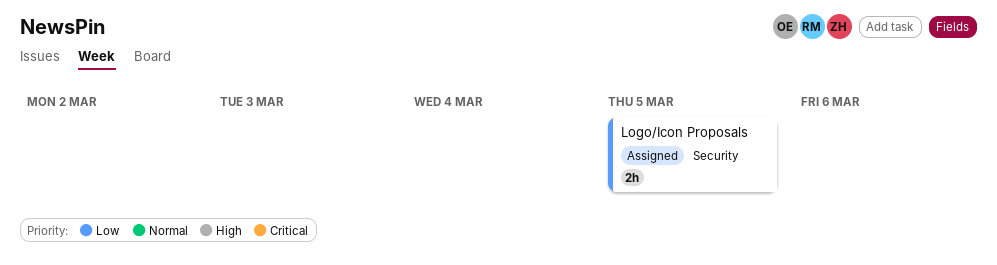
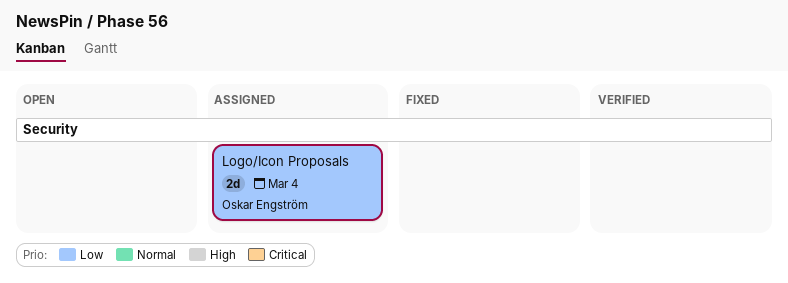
Logo/Icon Proposals, estimate: 2h -> 2d
Logo/Icon Proposals, due: Mar 5 -> Mar 4

